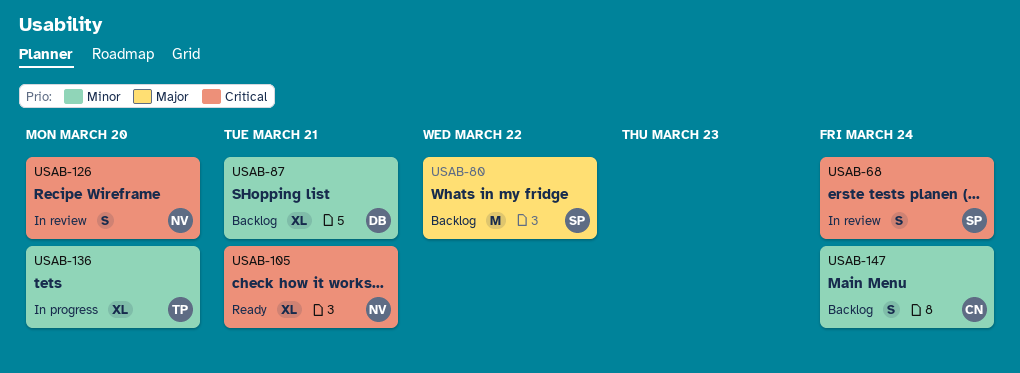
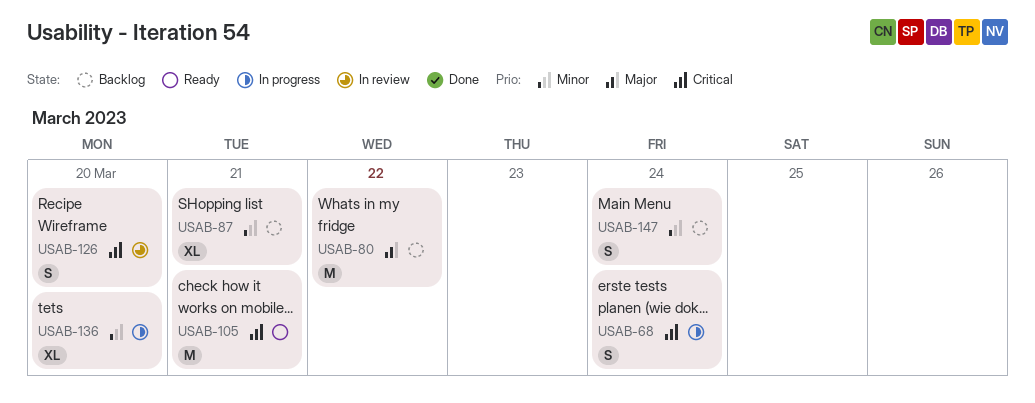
USAB-68, status: In review -> In progress
USAB-105, estimate: XL -> M

